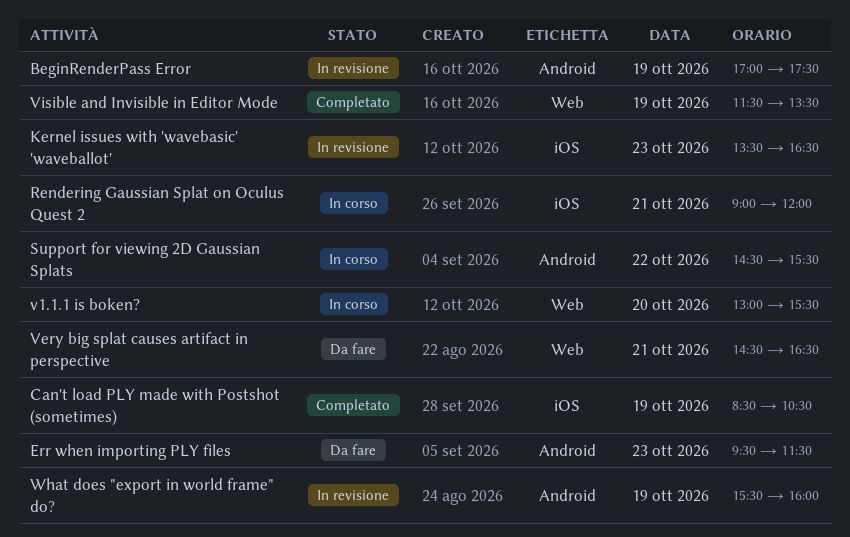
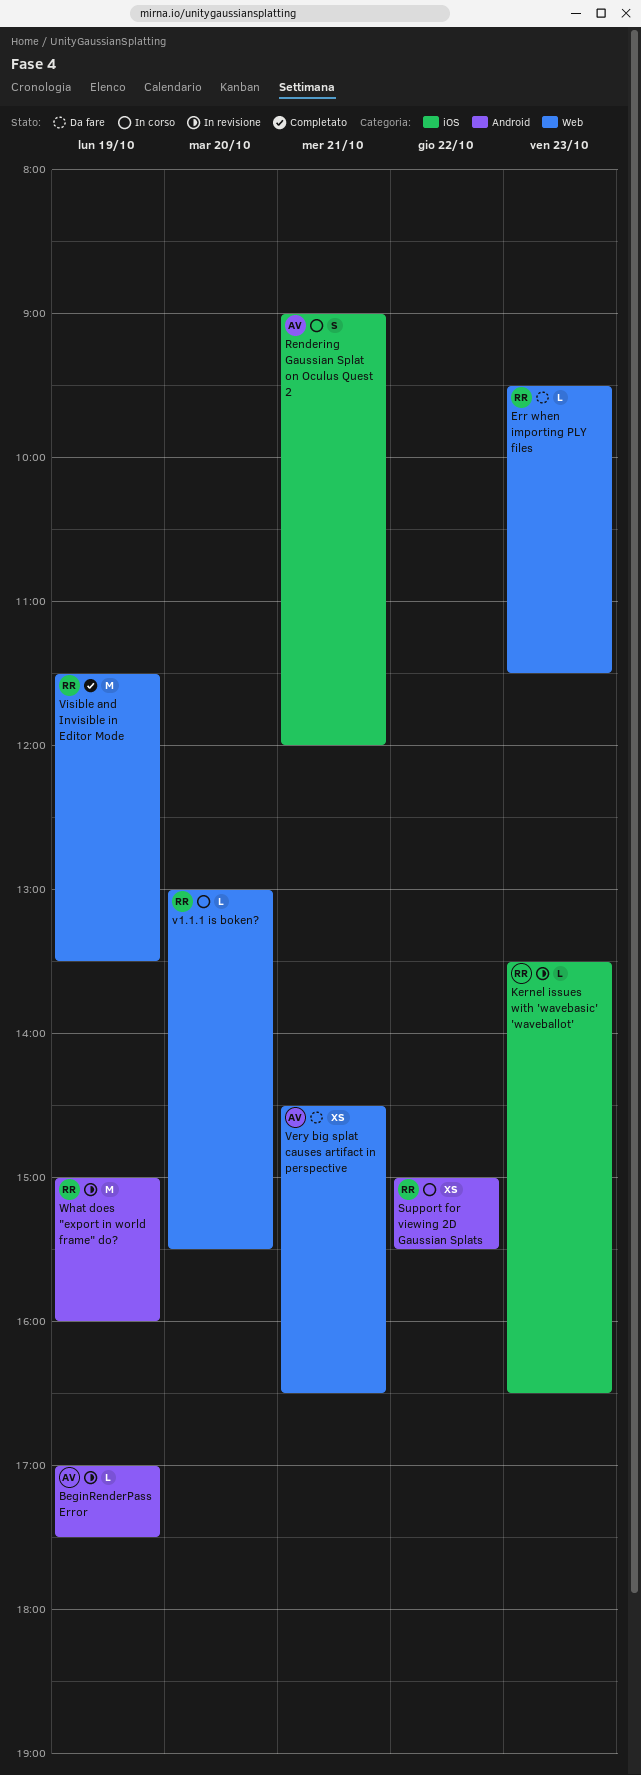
Can't load PLY made with Postshot (sometimes): present -> none
Err when importing PLY files, label: Android -> Web
Support for viewing 2D Gaussian Splats, begins: 14:30 -> 15:00
What does "export in world frame" do?, begins: 15:30 -> 15:00

